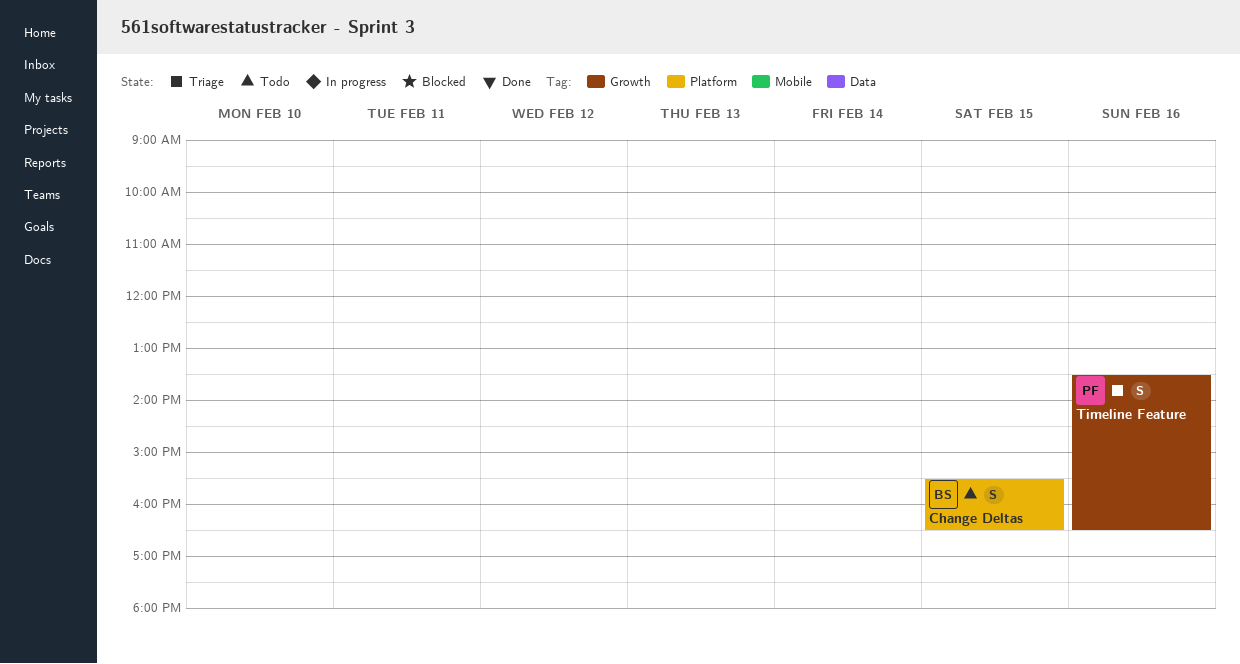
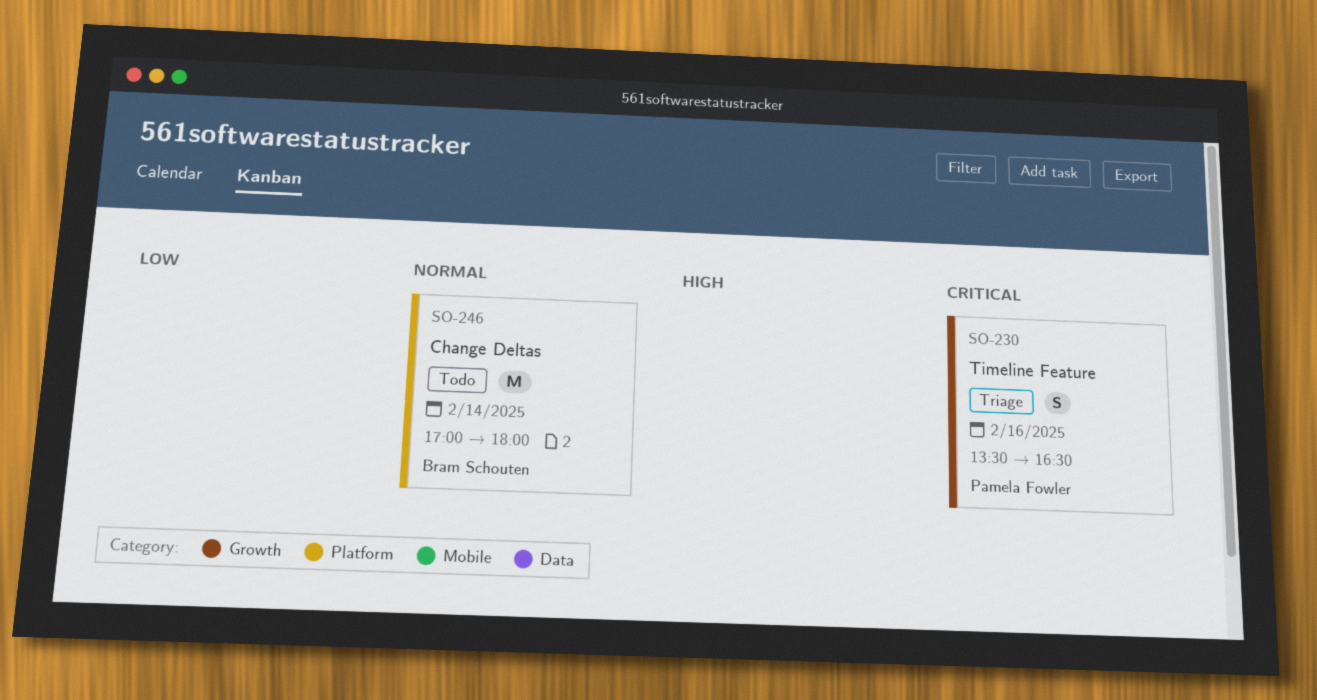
Change Deltas, estimate: S -> M
Change Deltas, day: Feb 15 -> Feb 14
Change Deltas, begins: 15:30 -> 17:00
Change Deltas, ends: 16:30 -> 18:00

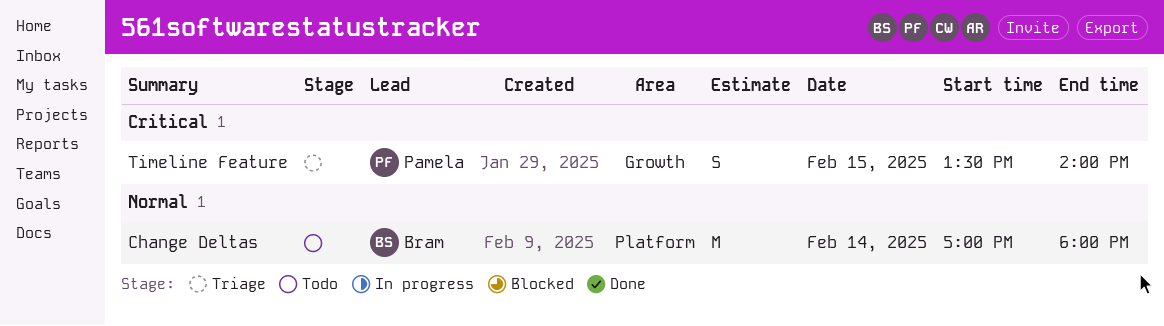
Timeline Feature, day: Feb 16 -> Feb 15
Timeline Feature, ends: 16:30 -> 14:00

